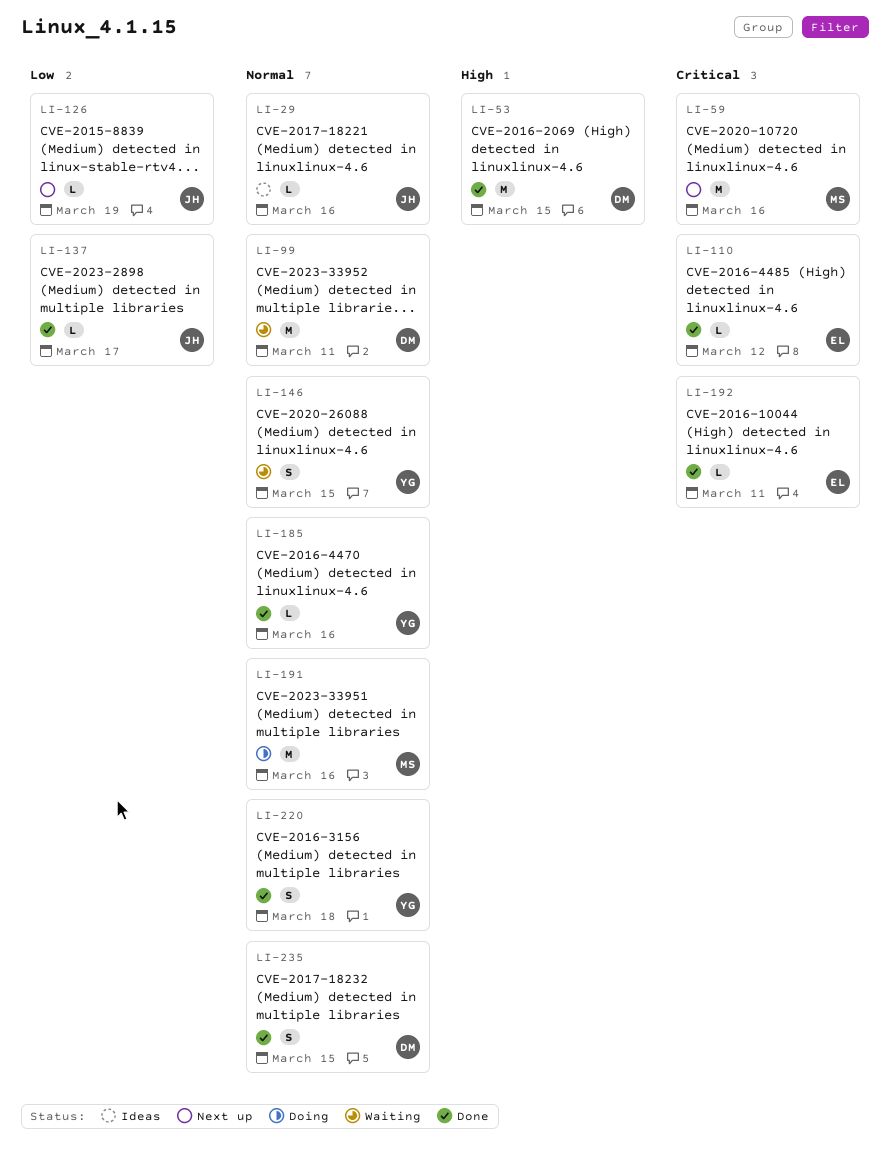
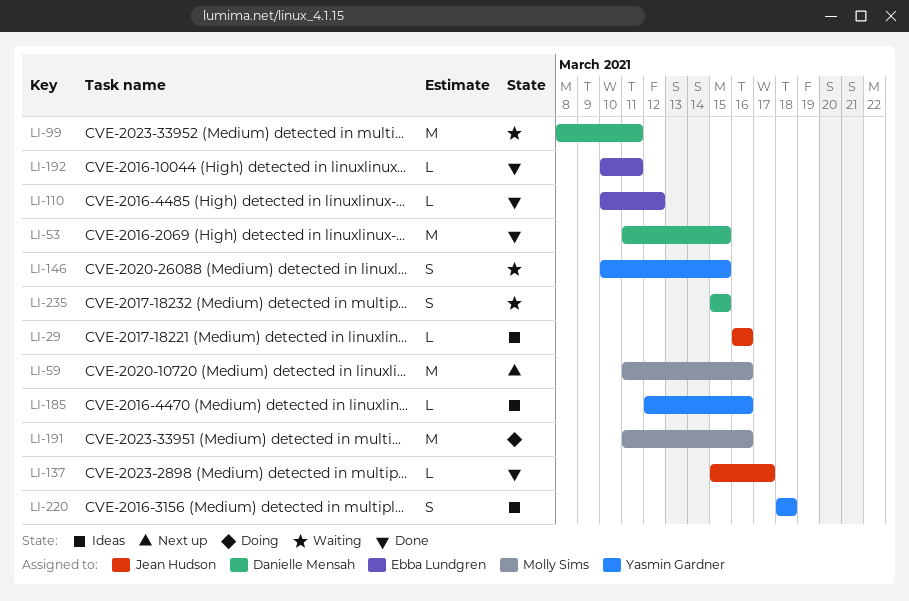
LI-126: present -> none
LI-185, status: Done -> Ideas
LI-220, status: Done -> Ideas
LI-235, status: Done -> Waiting

